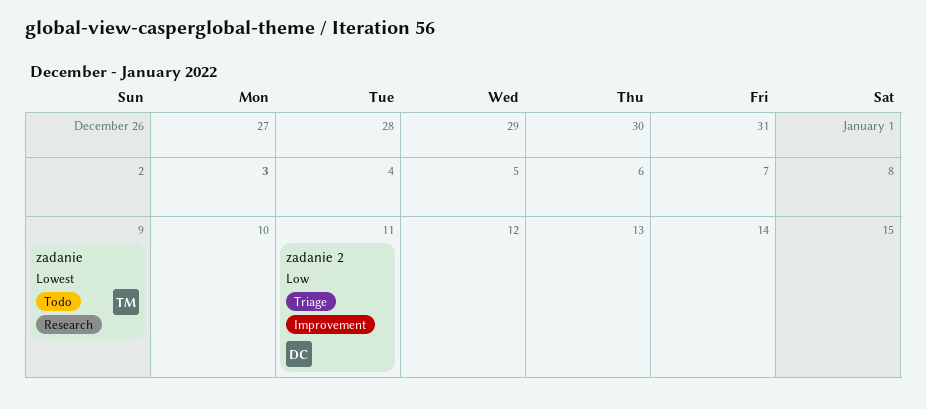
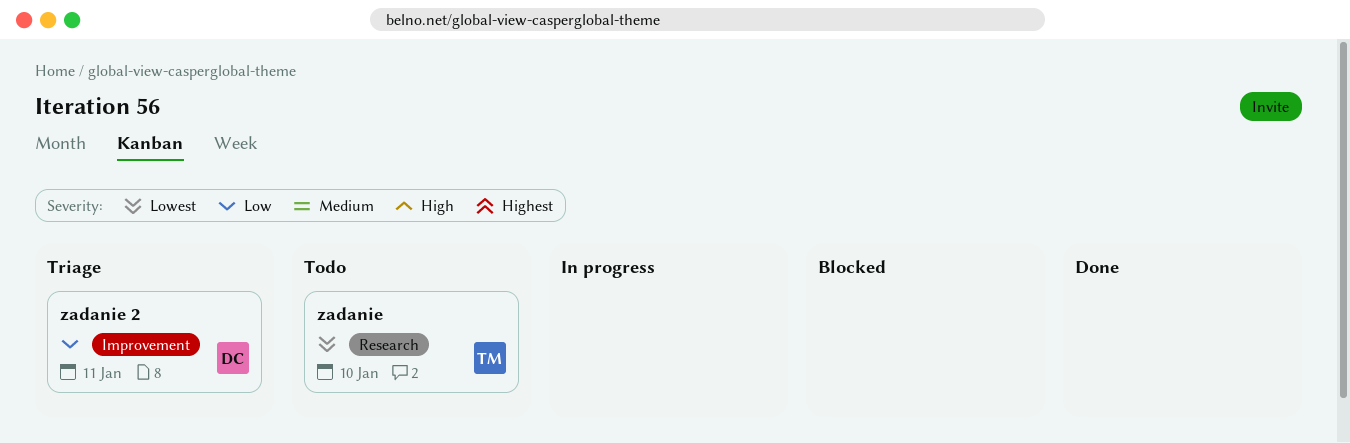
zadanie, due: Jan 9 -> Jan 10

